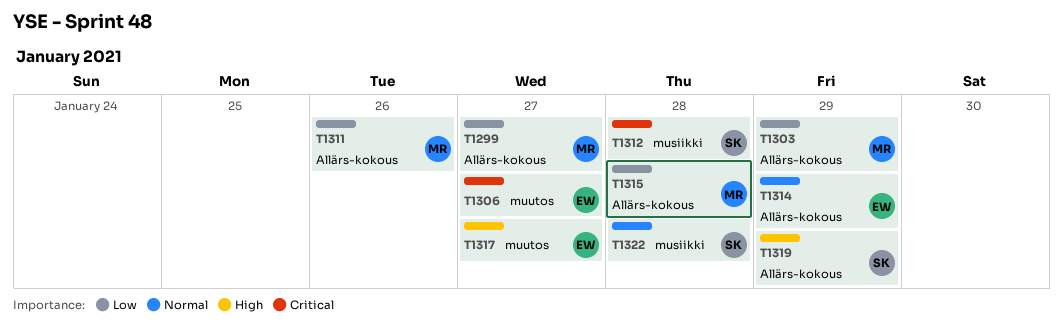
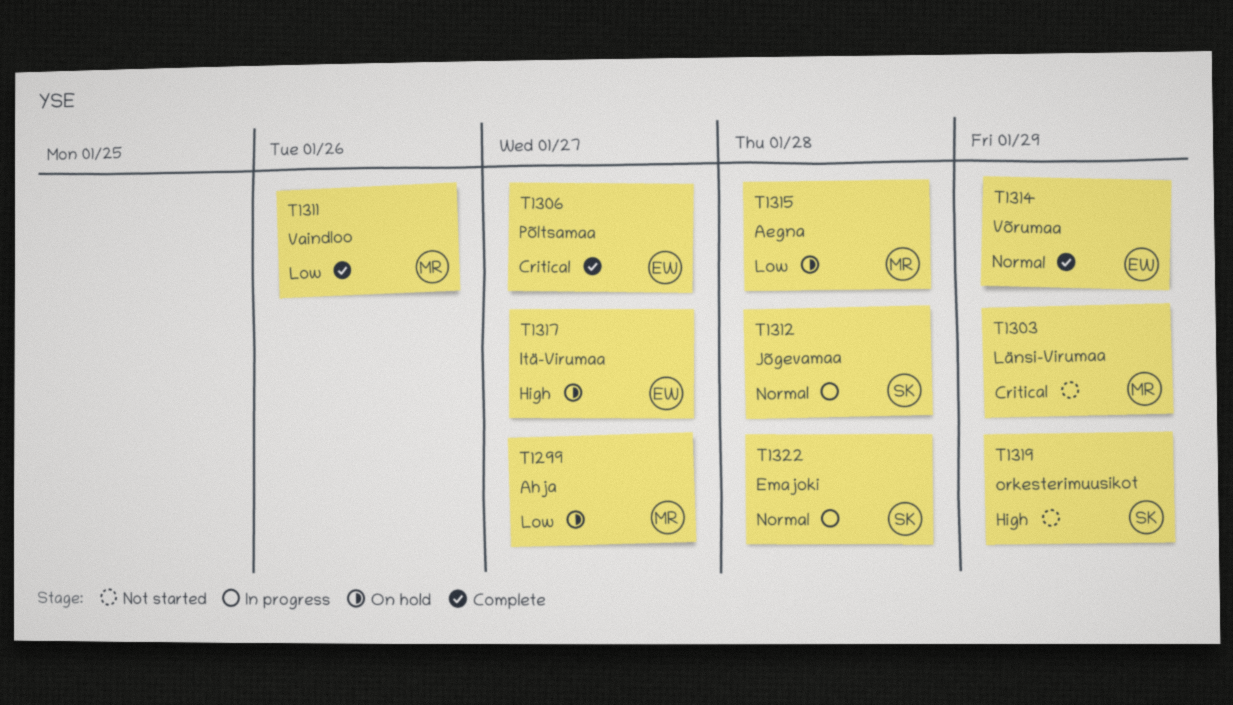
T1303, priority: Low -> Critical
T1312, priority: Critical -> Normal

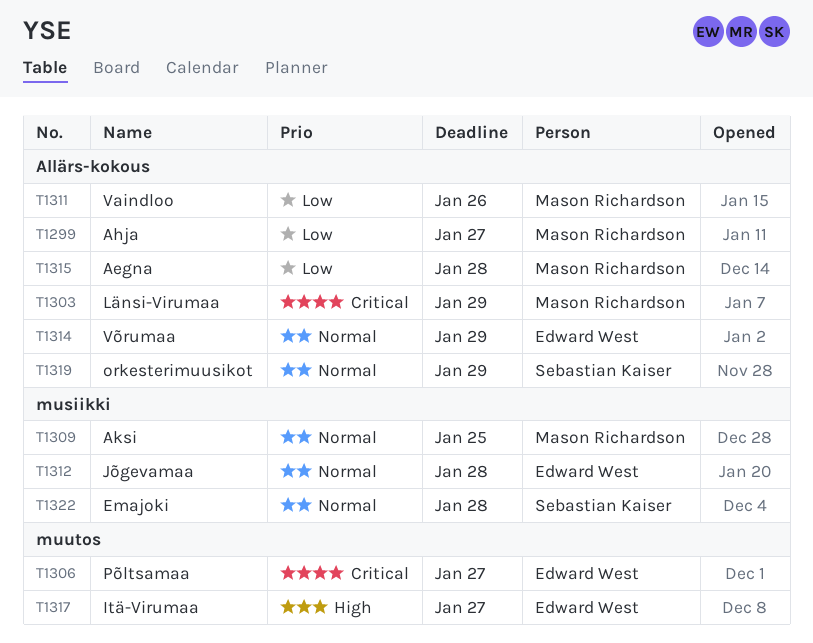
T1309: none -> present
T1312, owner: Sebastian Kaiser -> Edward West
T1319, priority: High -> Normal

